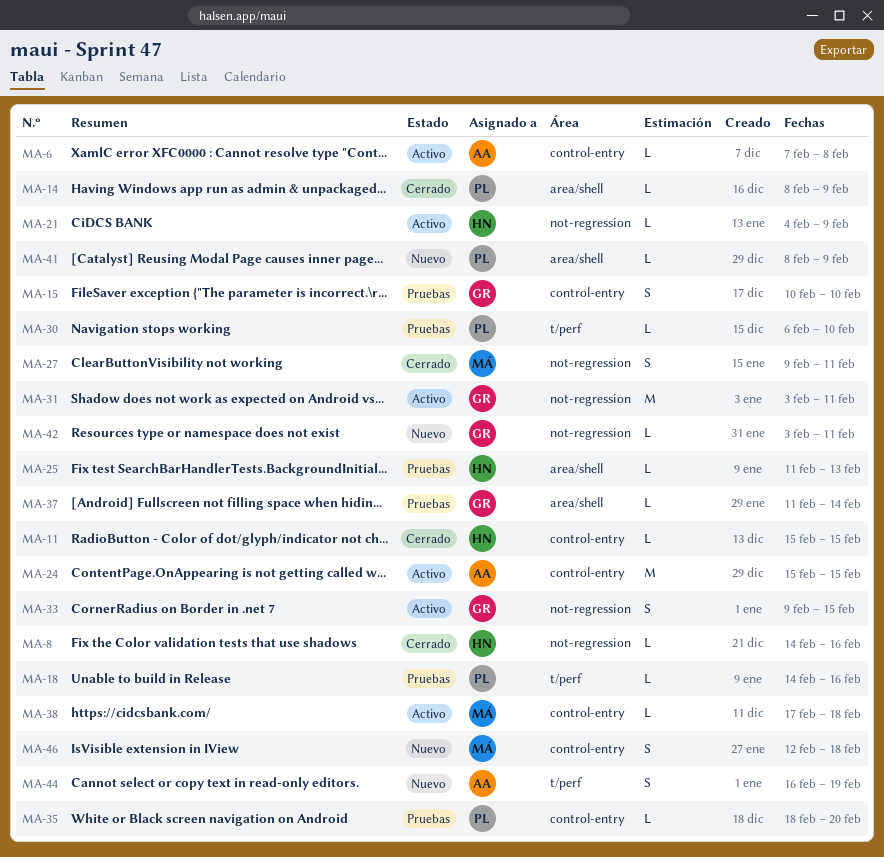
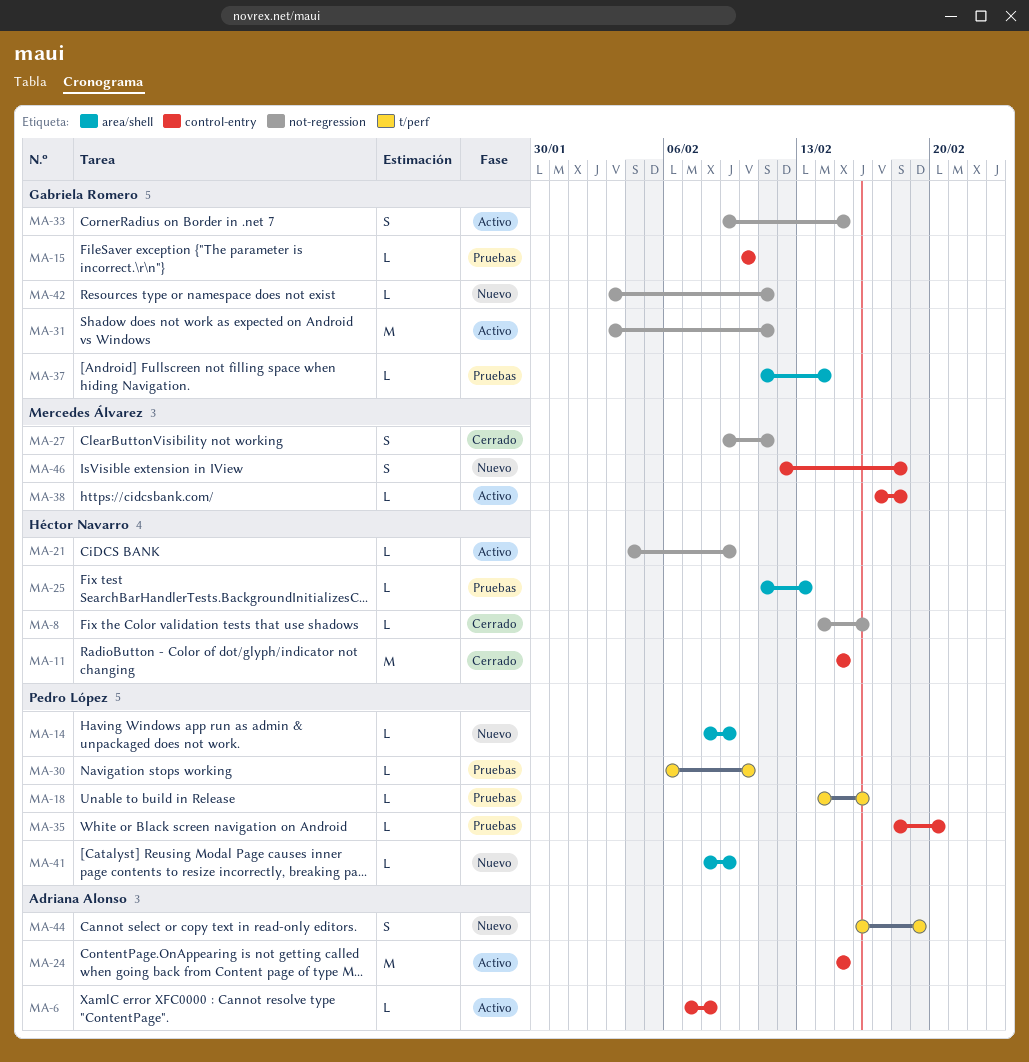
MA-11, estimate: L -> M
MA-14, status: Cerrado -> Nuevo
MA-15, estimate: S -> L

